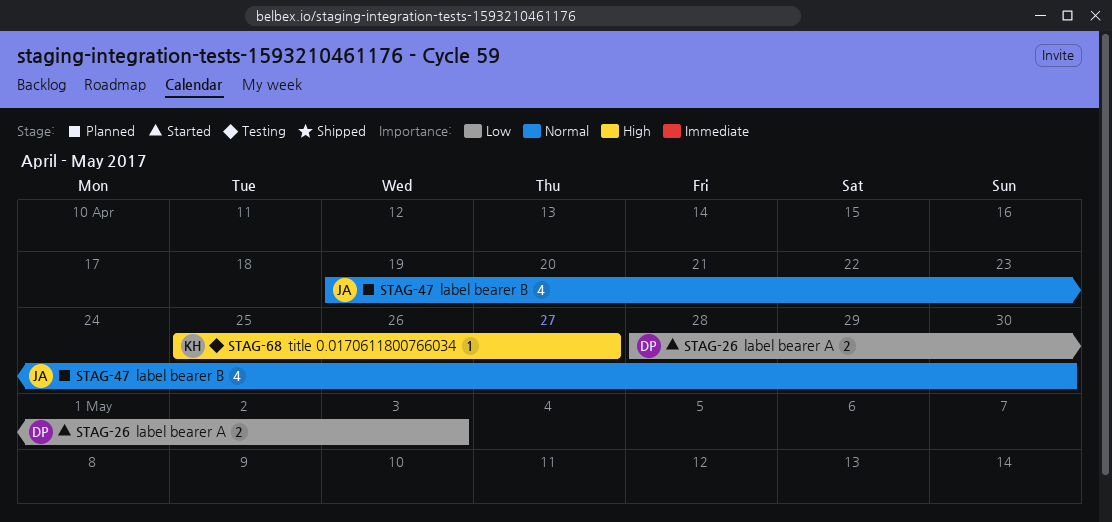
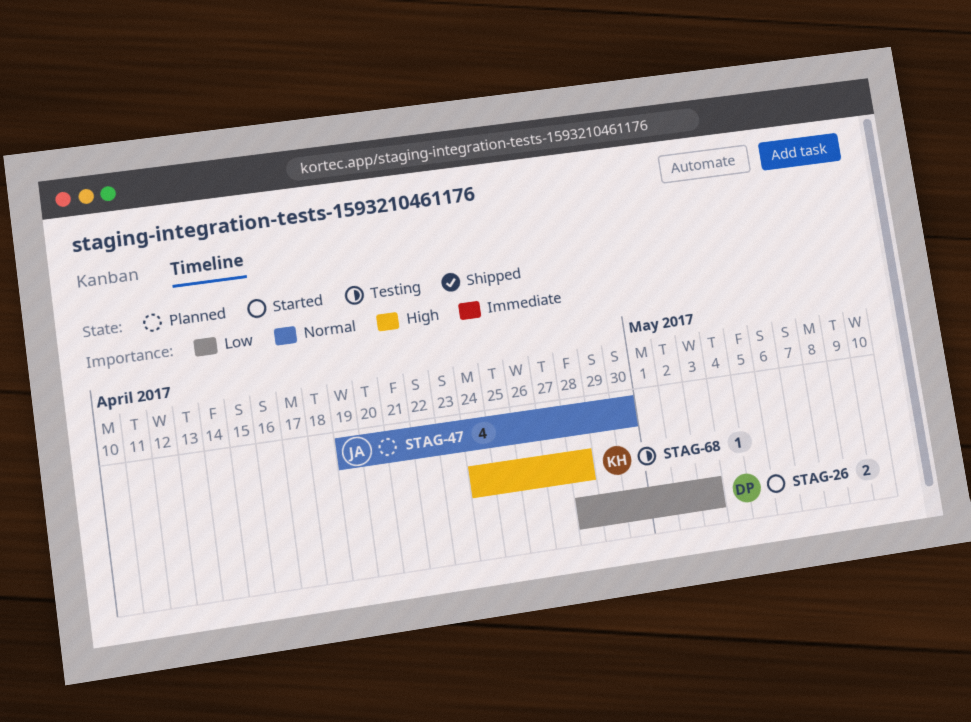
STAG-68, start: Apr 25 -> Apr 24
STAG-68, due: Apr 27 -> Apr 28

